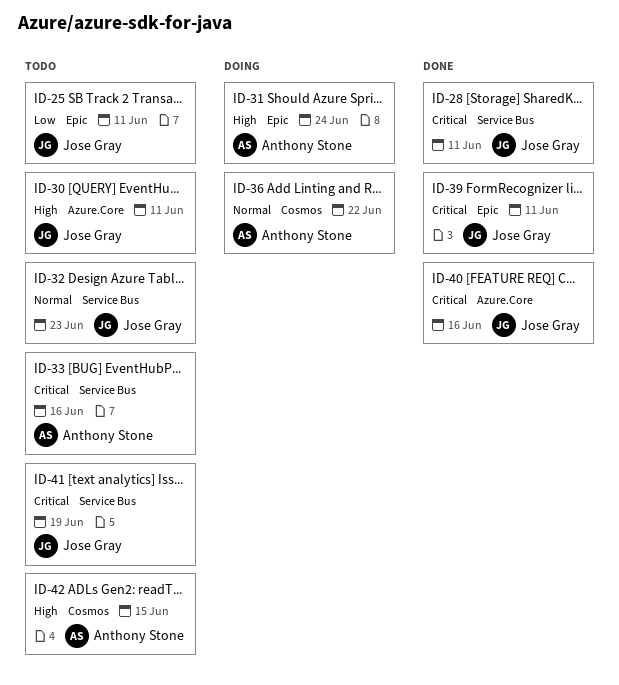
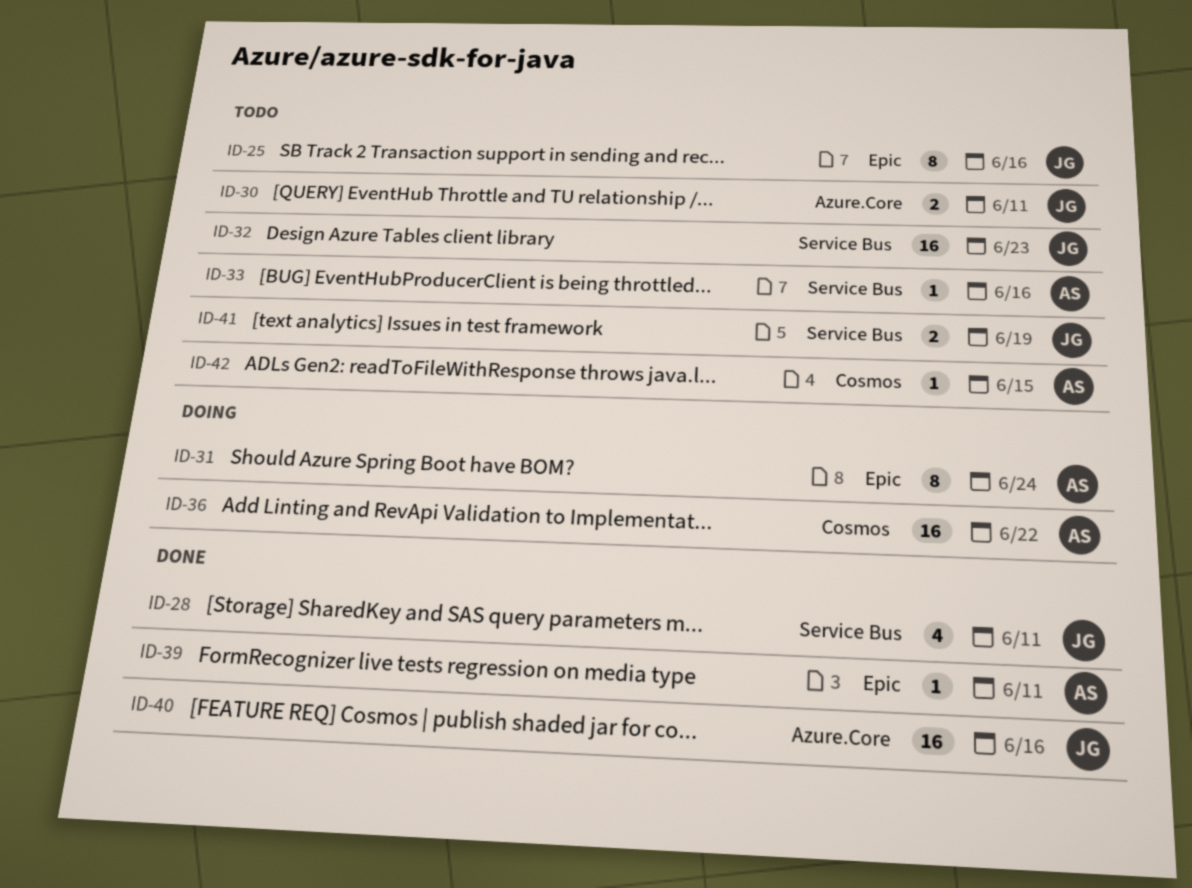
ID-25, due: Jun 11 -> Jun 16
ID-39, owner: Jose Gray -> Anthony Stone

